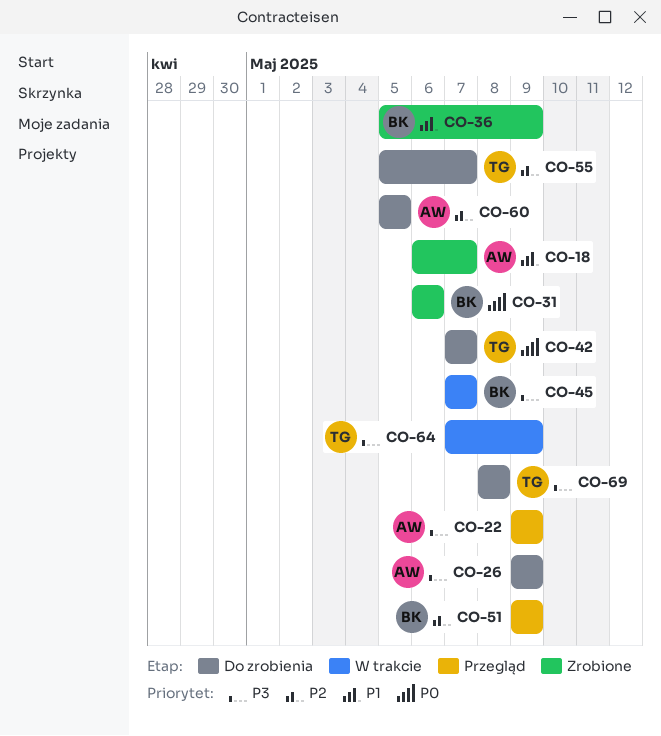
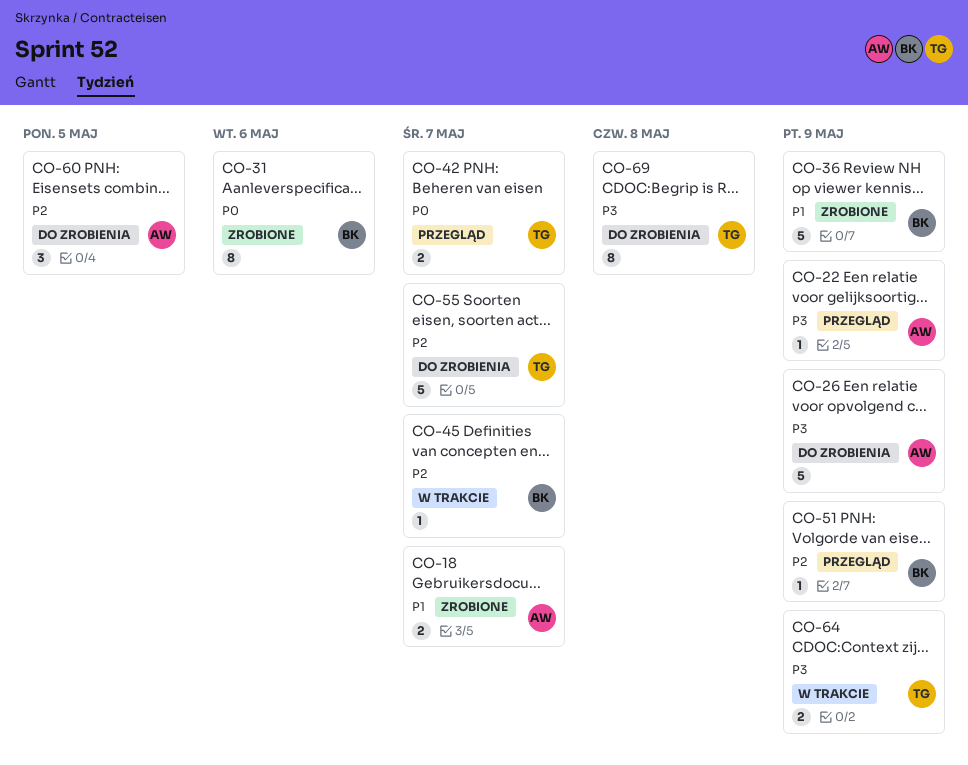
CO-42, status: Do zrobienia -> Przegląd
CO-45, priority: P3 -> P2

